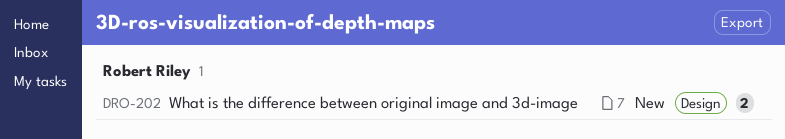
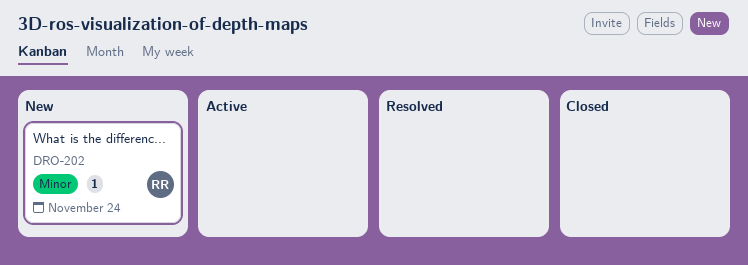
DRO-202, estimate: 2 -> 1

